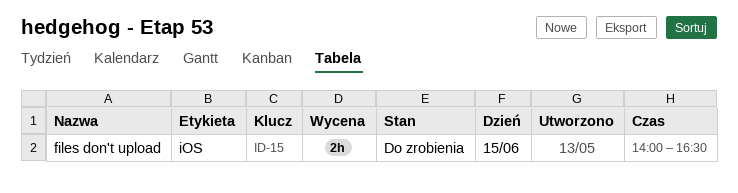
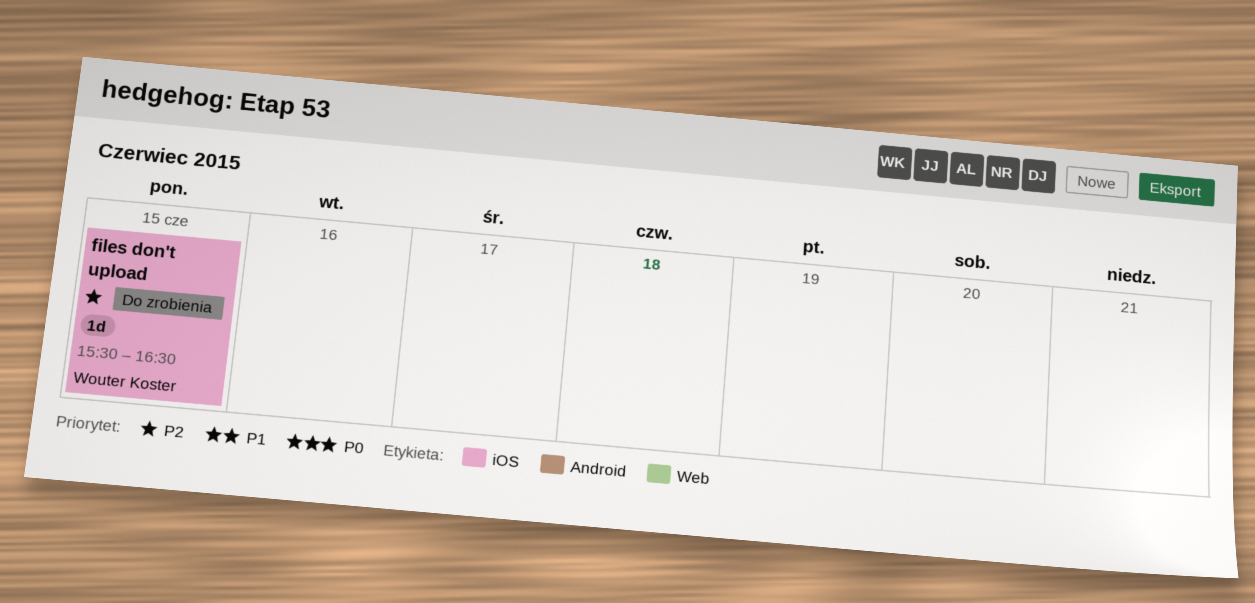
files don't upload, estimate: 2h -> 1d
files don't upload, begins: 14:00 -> 15:30

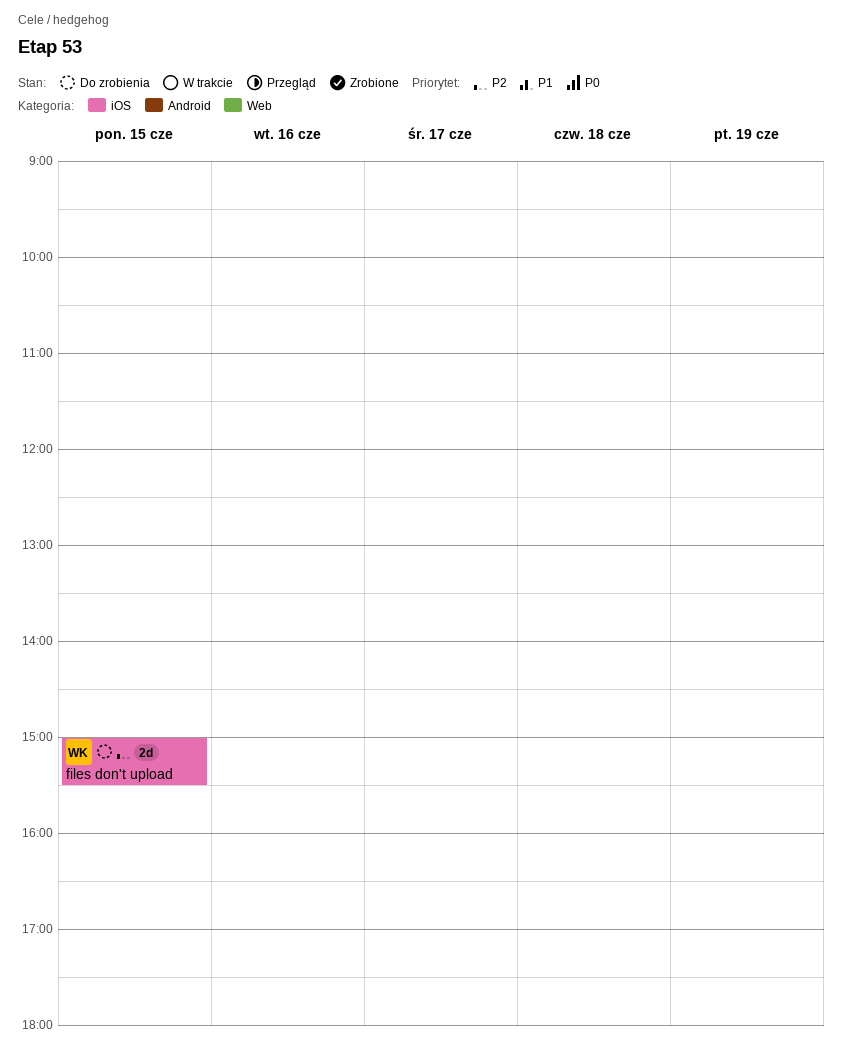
files don't upload, estimate: 1d -> 2d
files don't upload, begins: 15:30 -> 15:00
files don't upload, ends: 16:30 -> 15:30

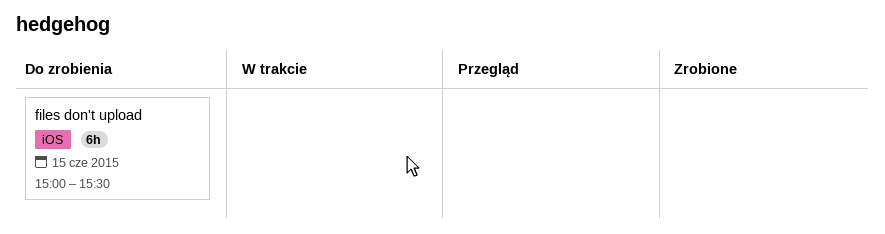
files don't upload, estimate: 2d -> 6h

